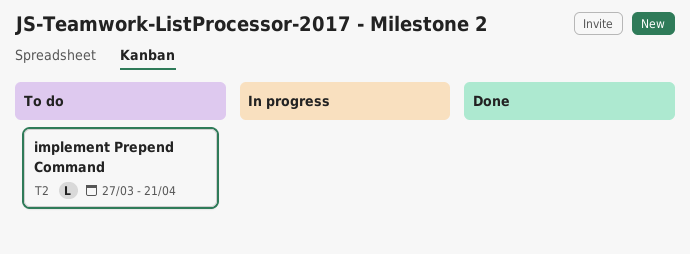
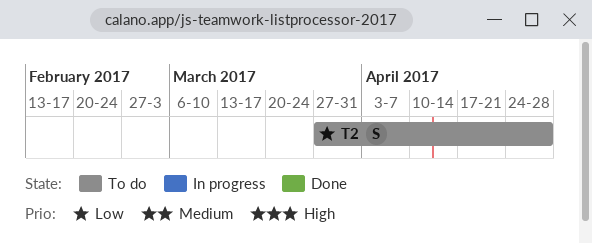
T2, estimate: L -> S
T2, due: Apr 21 -> Apr 28

